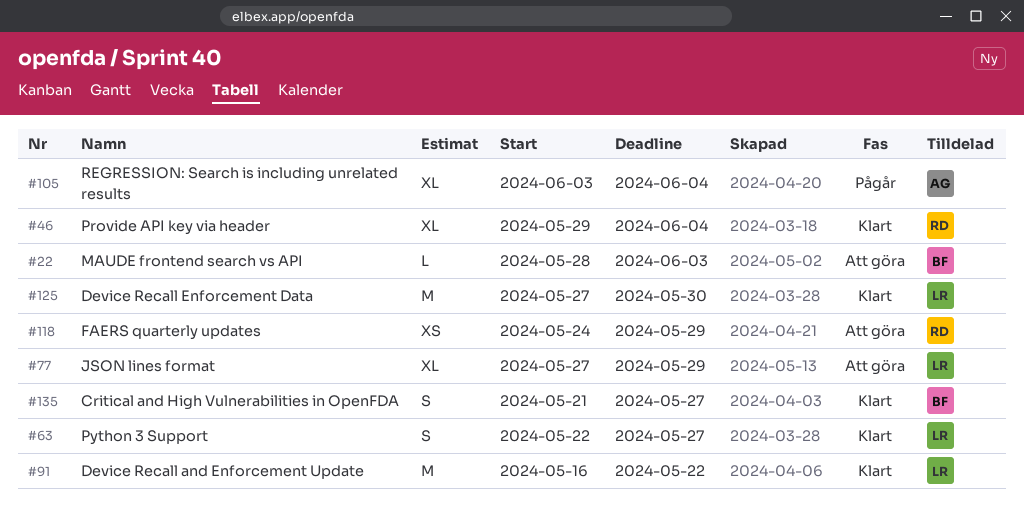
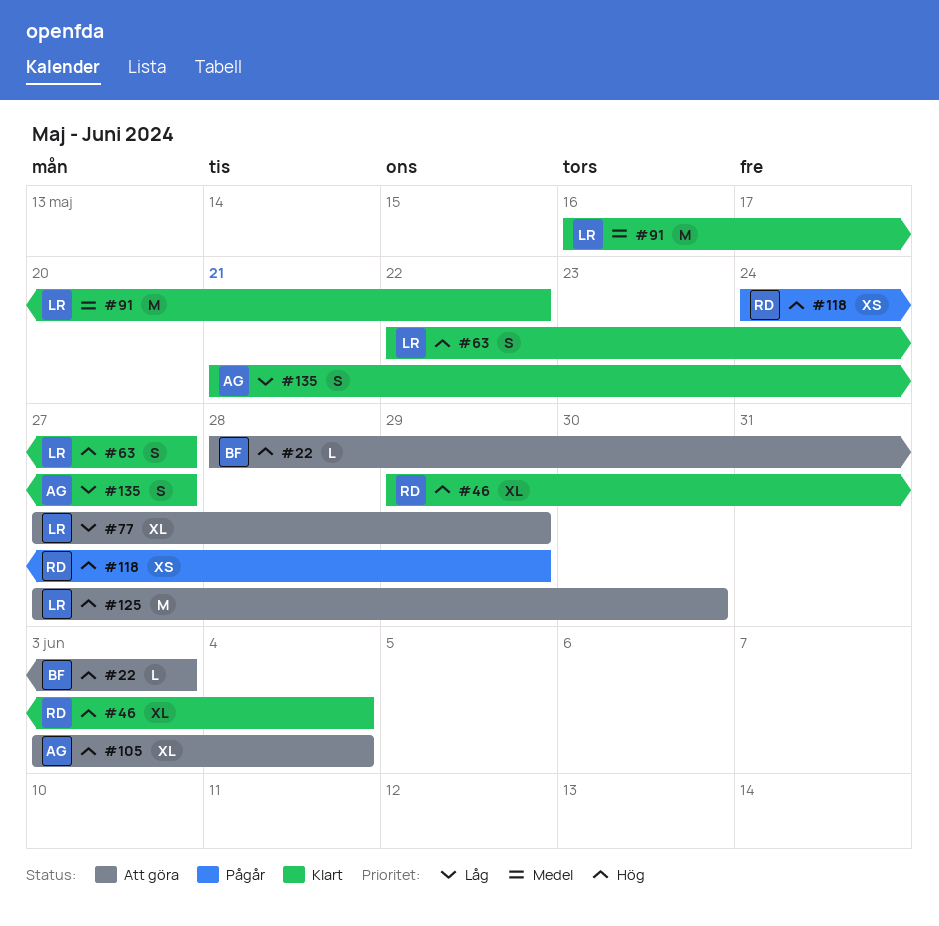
#105, status: Pågår -> Att göra
#118, status: Att göra -> Pågår
#125, status: Klart -> Att göra
#135, owner: BF -> AG

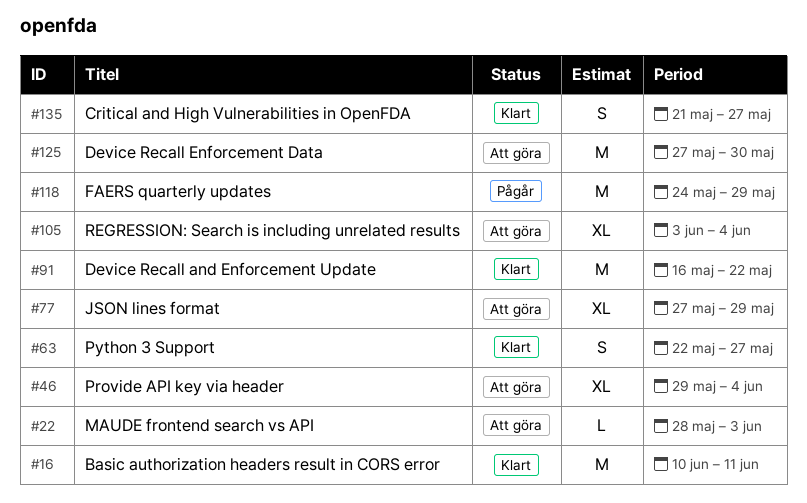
#16: none -> present
#46, status: Klart -> Att göra
#118, estimate: XS -> M

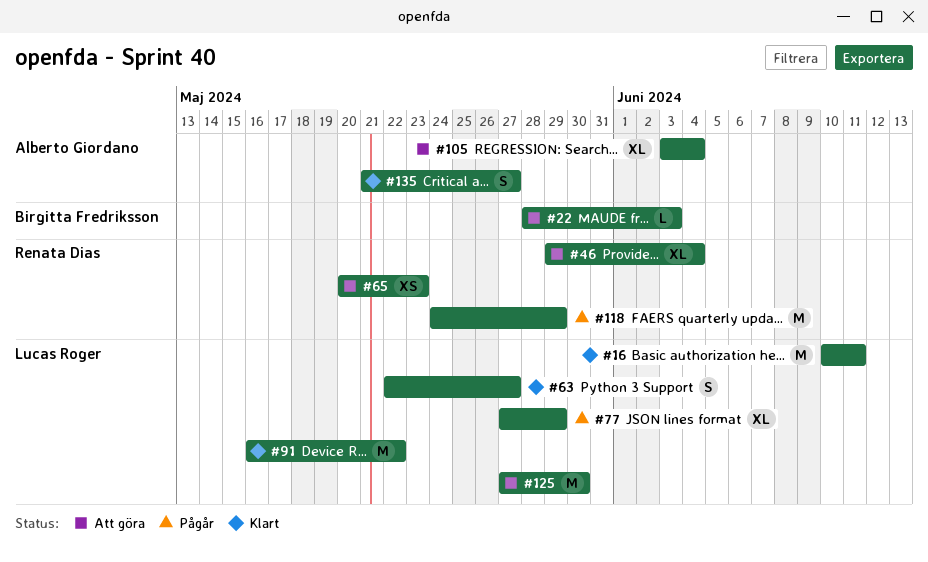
#65: none -> present
#77, status: Att göra -> Pågår

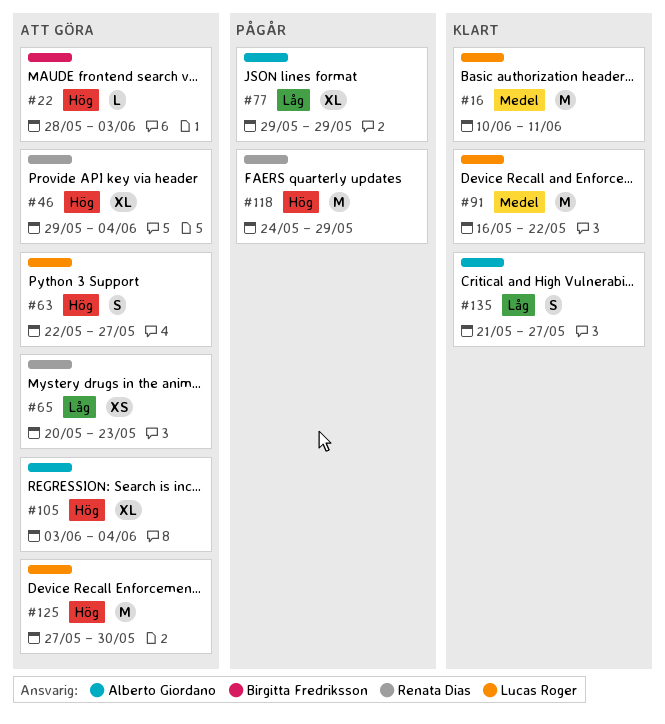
#63, status: Klart -> Att göra
#77, owner: Lucas Roger -> Alberto Giordano
#77, start: May 27 -> May 29

